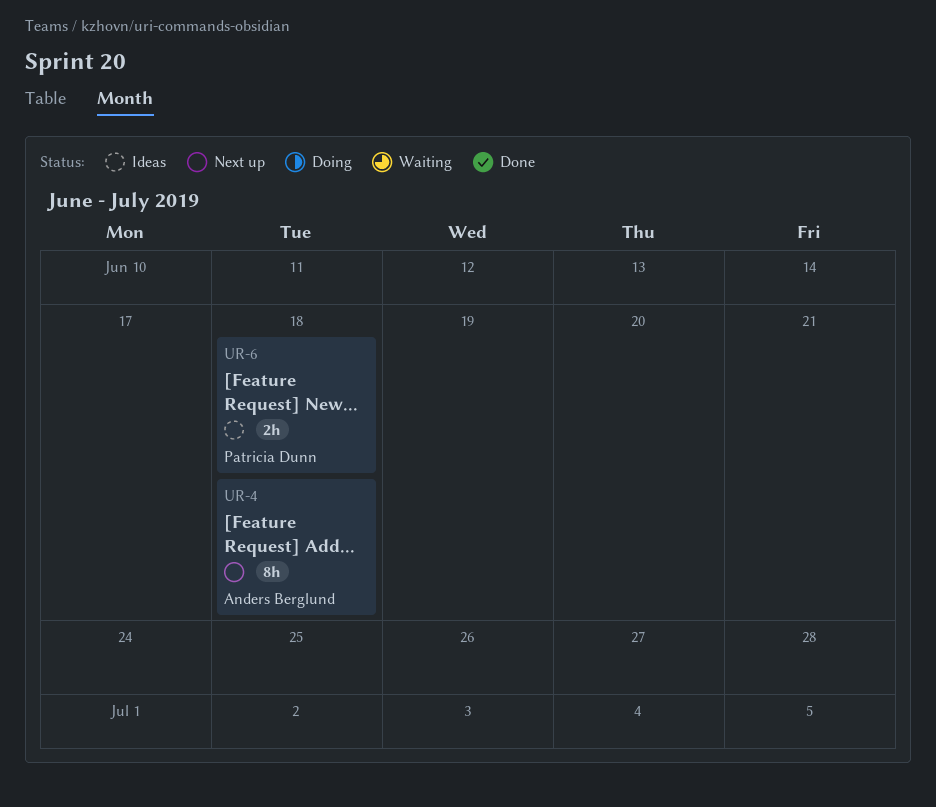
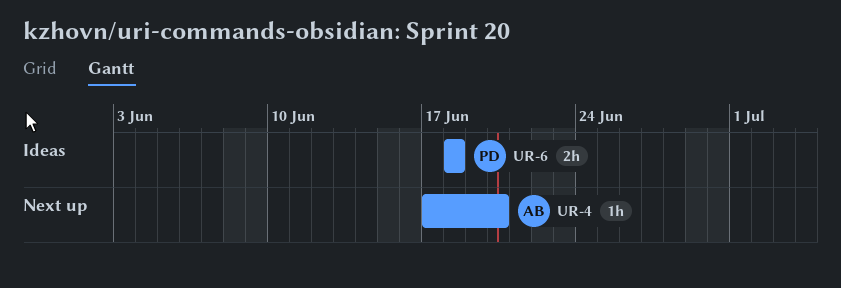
UR-4, estimate: 8h -> 1h
UR-4, due: Jun 18 -> Jun 20

